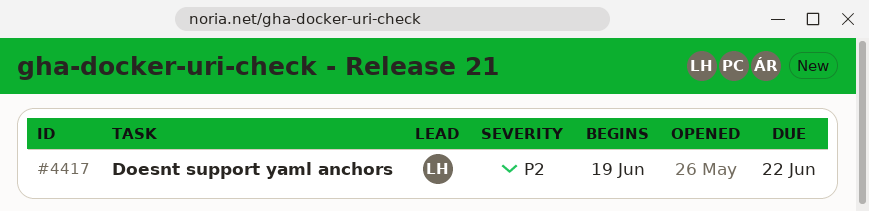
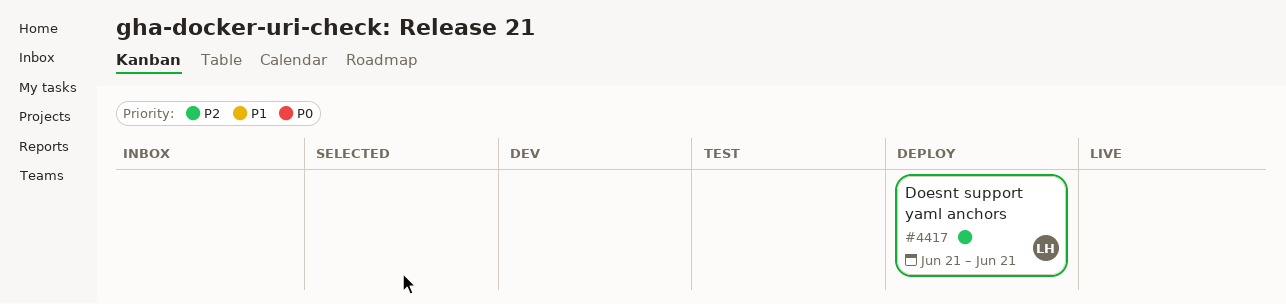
#4417, start: Jun 19 -> Jun 21
#4417, due: Jun 22 -> Jun 21

